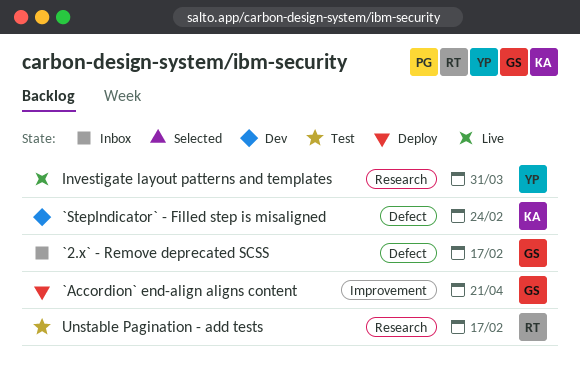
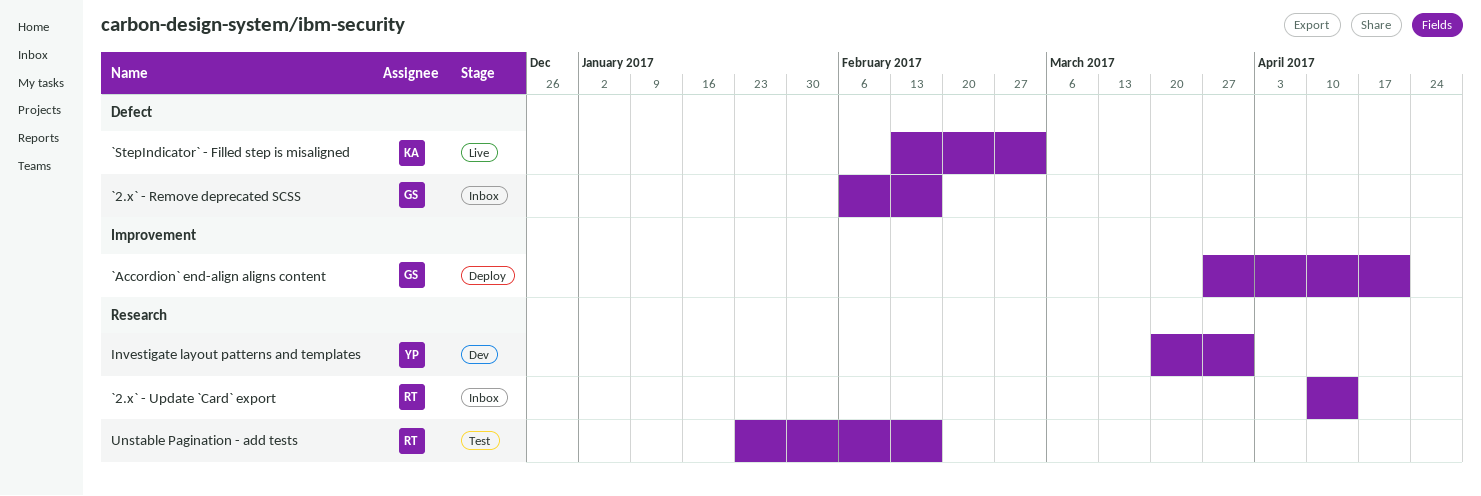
`2.x` - Update `Card` export: none -> present
`StepIndicator` - Filled step is misaligned, status: Dev -> Live
`StepIndicator` - Filled step is misaligned, due: Feb 24 -> Mar 3
Investigate layout patterns and templates, status: Live -> Dev

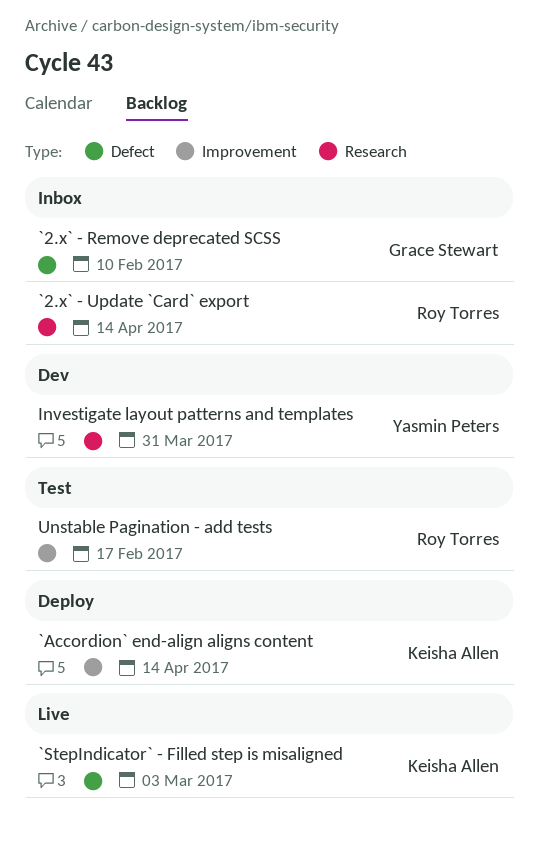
`2.x` - Remove deprecated SCSS, due: Feb 17 -> Feb 10
`Accordion` end-align aligns content, owner: Grace Stewart -> Keisha Allen
`Accordion` end-align aligns content, due: Apr 21 -> Apr 14
Unstable Pagination - add tests, label: Research -> Improvement

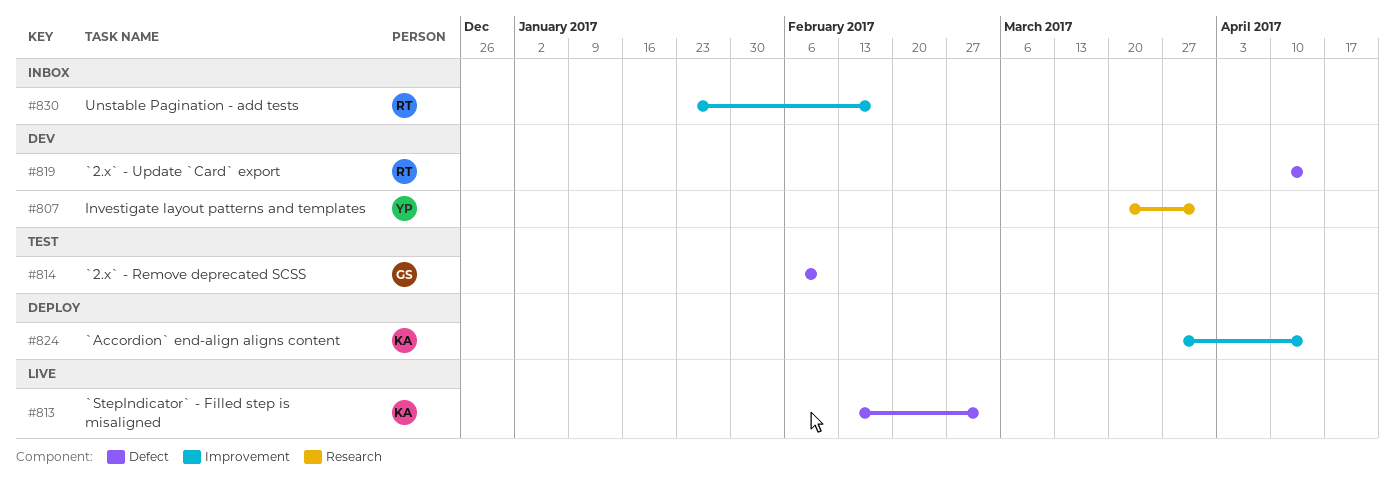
`2.x` - Remove deprecated SCSS, status: Inbox -> Test
`2.x` - Update `Card` export, status: Inbox -> Dev
`2.x` - Update `Card` export, label: Research -> Defect
Unstable Pagination - add tests, status: Test -> Inbox

